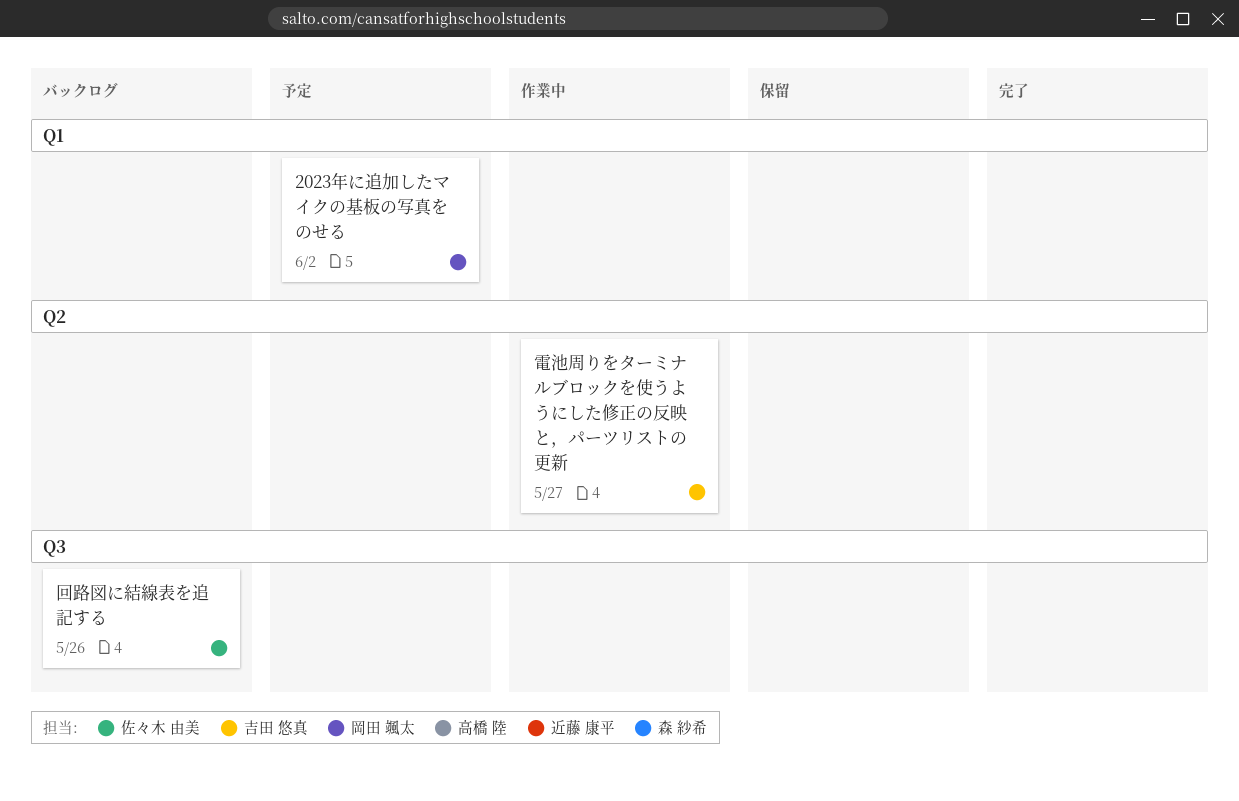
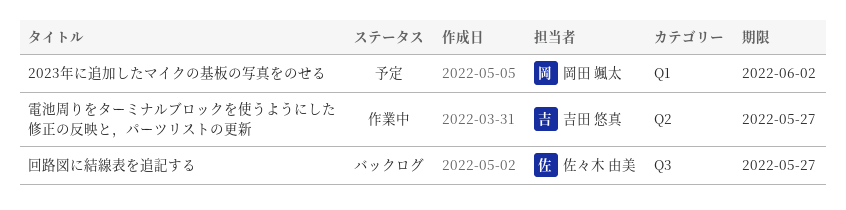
回路図に結線表を追記する, due: May 26 -> May 27

